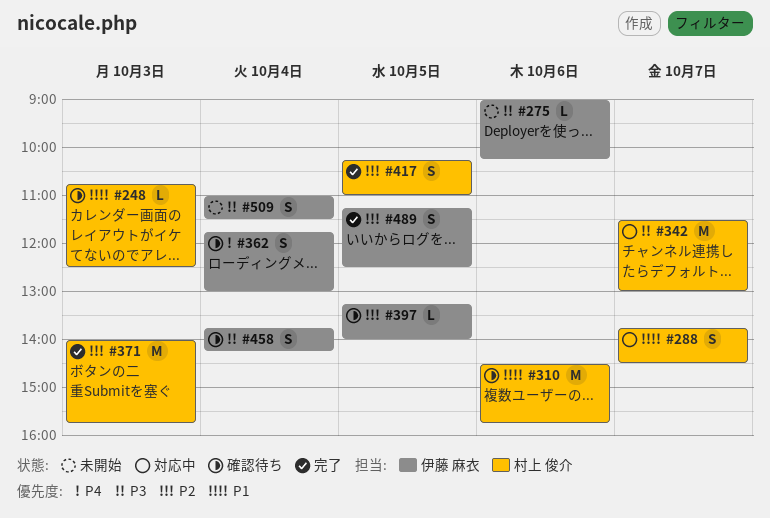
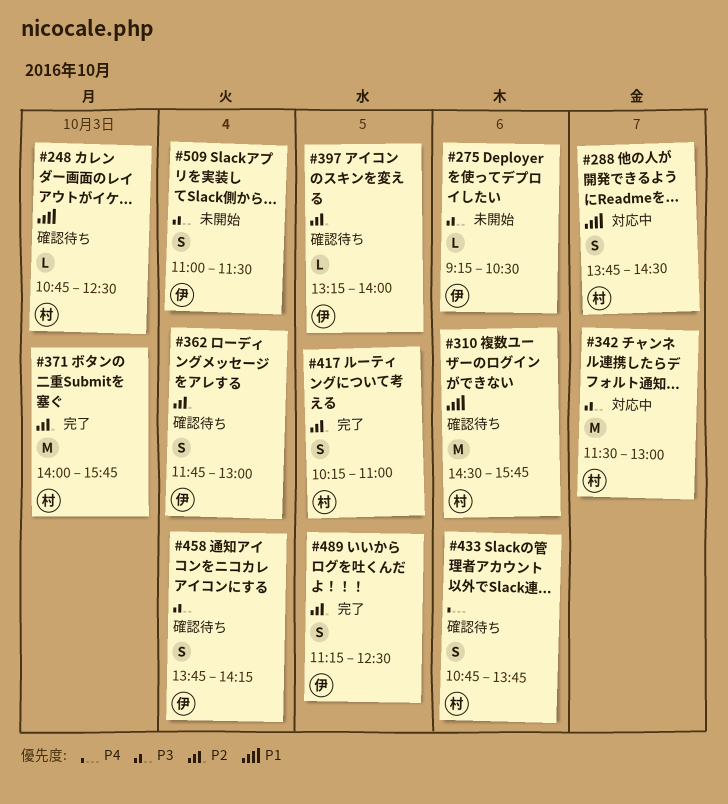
#275, begins: 09:00 -> 09:15
#275, ends: 10:15 -> 10:30
#362, priority: P4 -> P2
#433: none -> present

